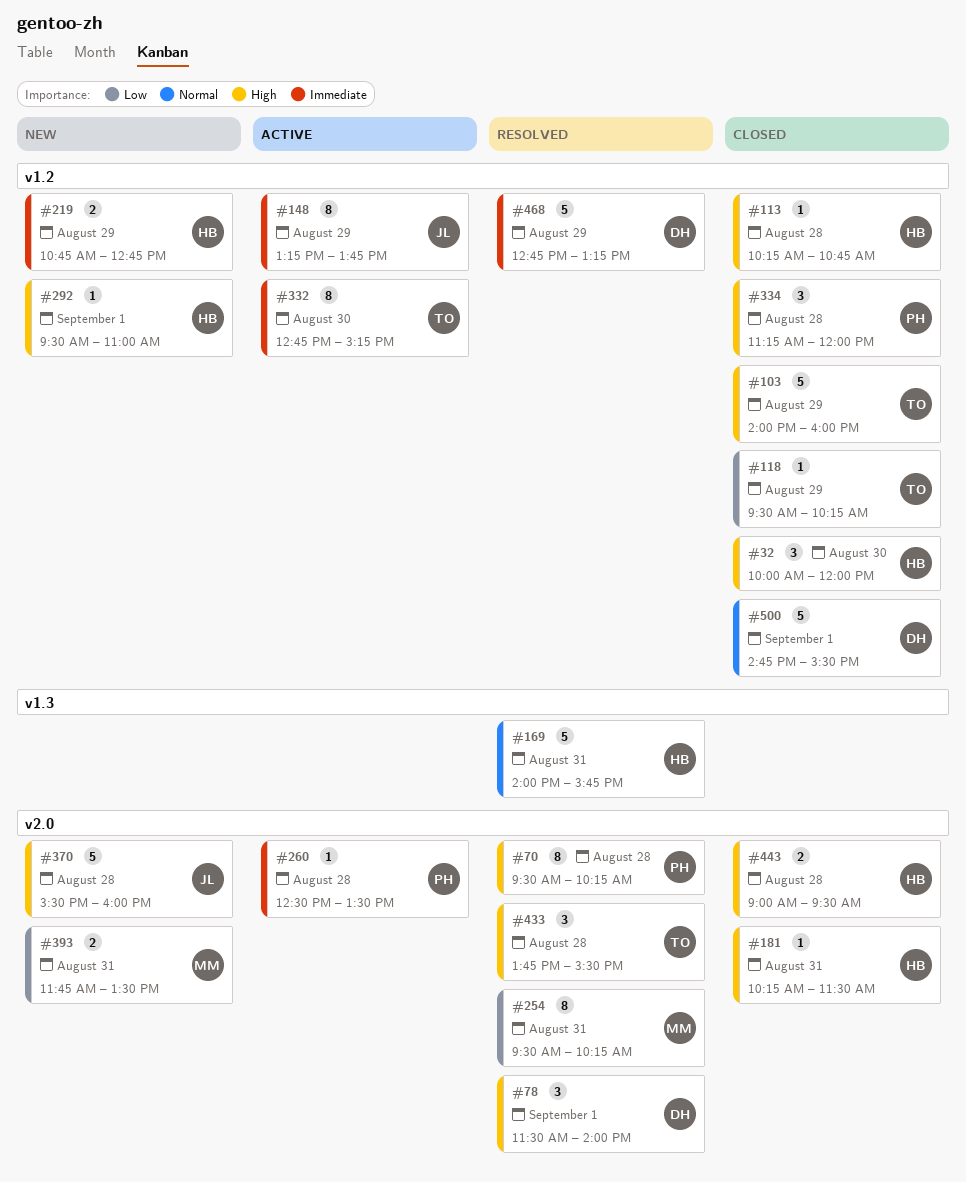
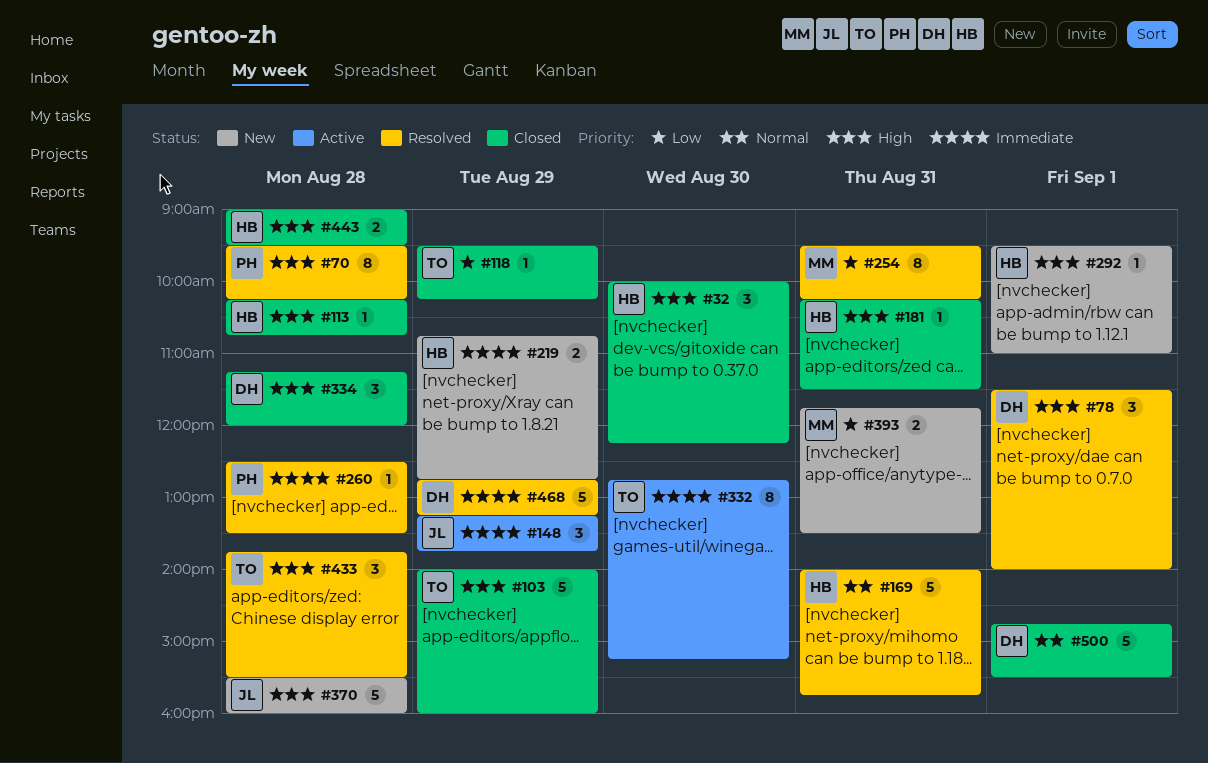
#32, ends: 12:00 -> 12:15
#148, estimate: 8 -> 3
#260, status: Active -> Resolved
#334, owner: PH -> DH

